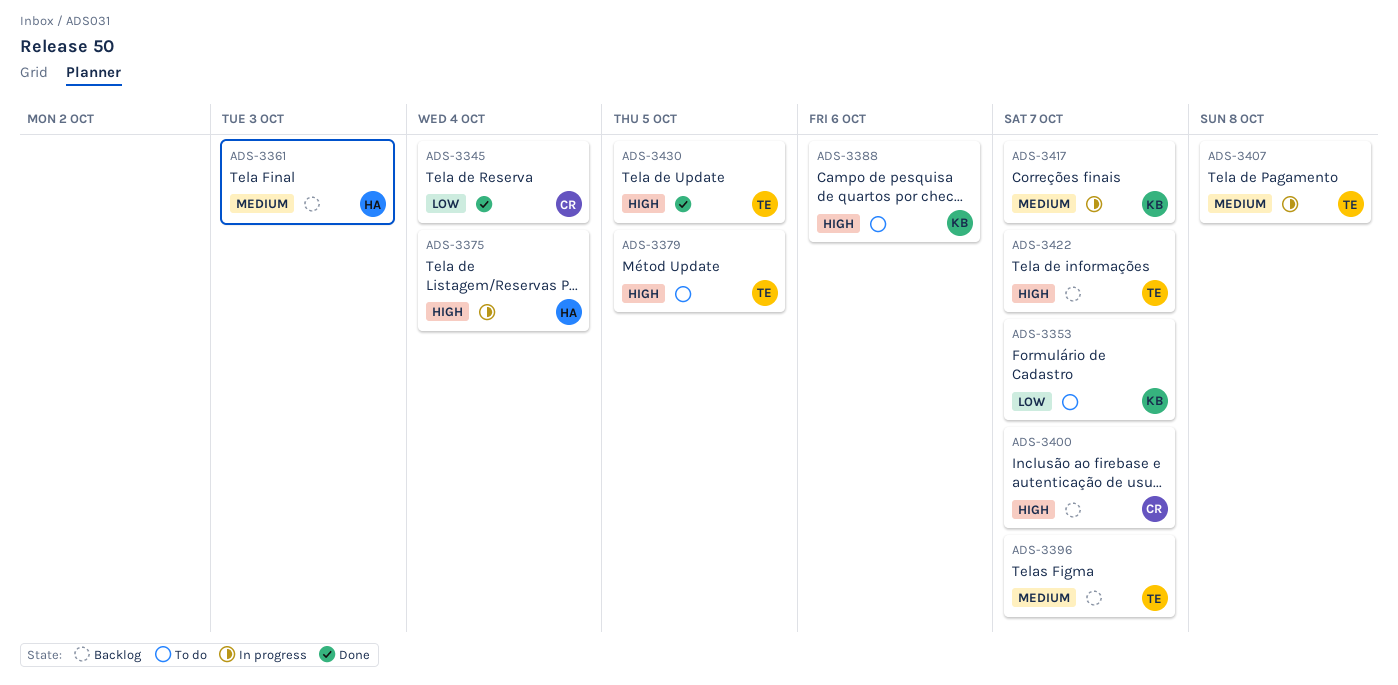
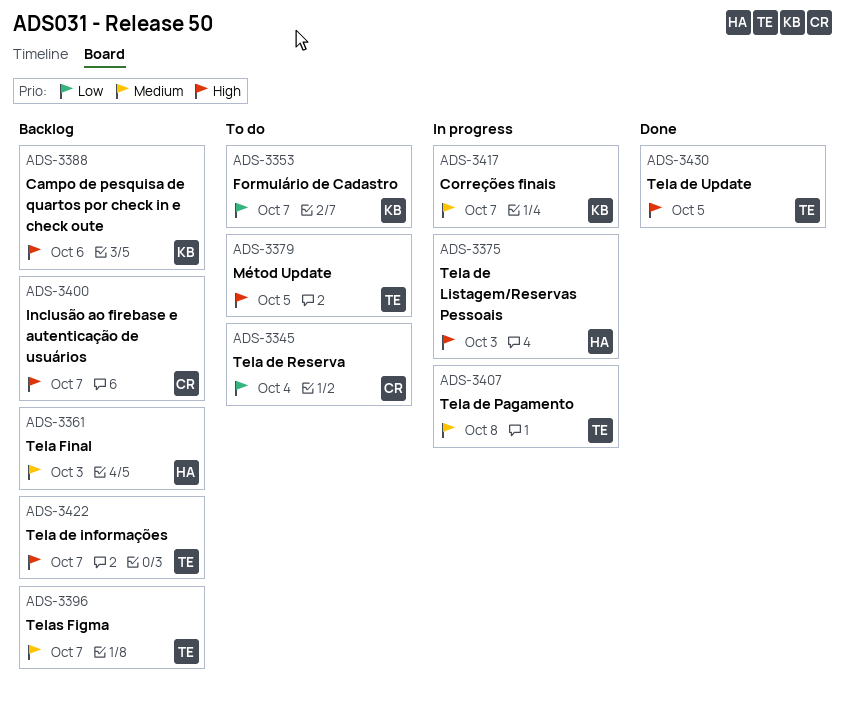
ADS-3345, status: Done -> To do
ADS-3375, due: Oct 4 -> Oct 3
ADS-3388, status: To do -> Backlog

